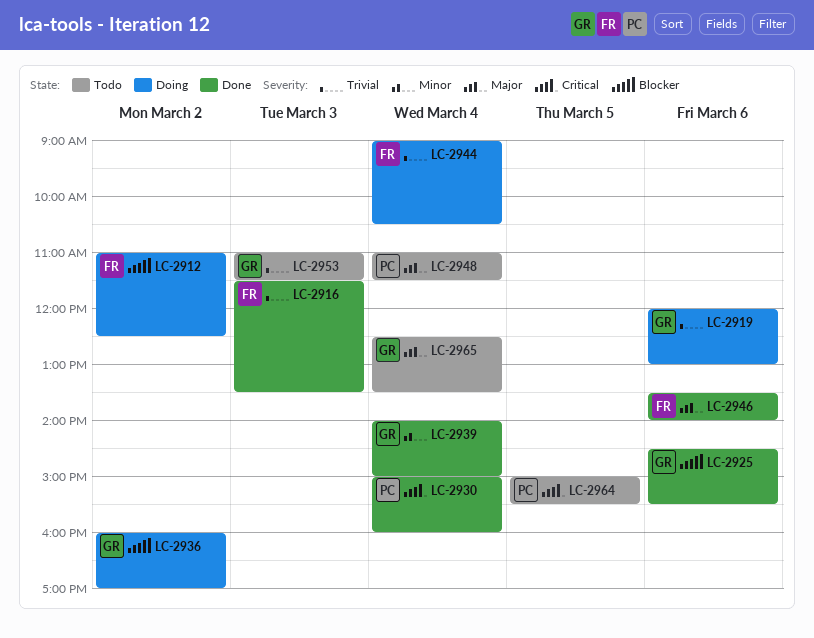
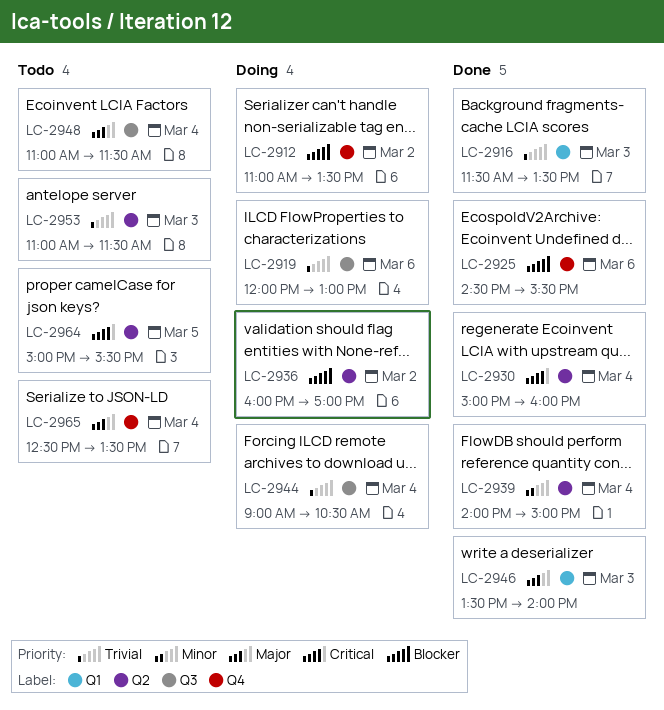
LC-2912, ends: 12:30 -> 13:30
LC-2946, day: Mar 6 -> Mar 3

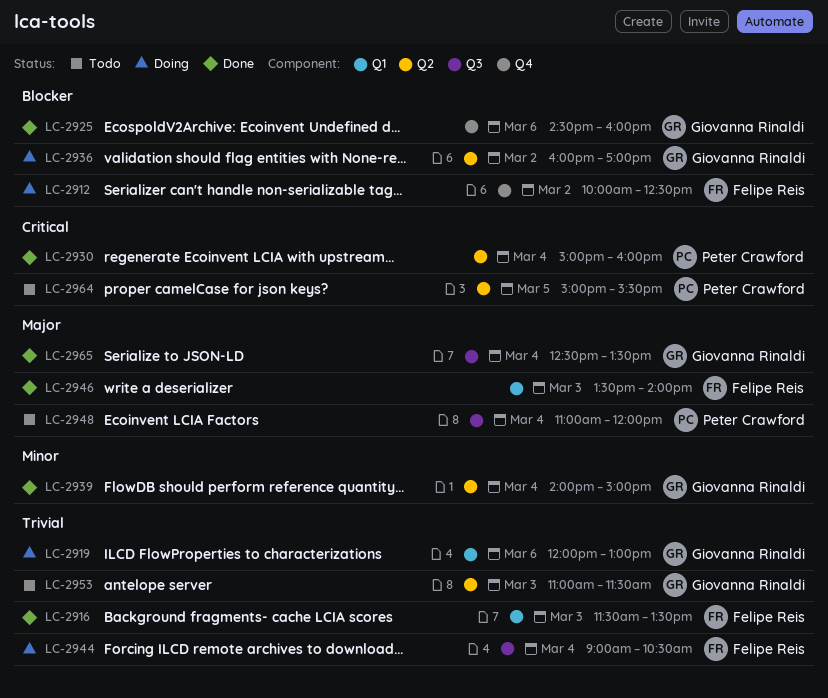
LC-2912, begins: 11:00 -> 10:00
LC-2912, ends: 13:30 -> 12:30
LC-2919, label: Q3 -> Q1
LC-2925, ends: 15:30 -> 16:00
LC-2948, ends: 11:30 -> 12:00
LC-2965, status: Todo -> Done
LC-2965, label: Q4 -> Q3

